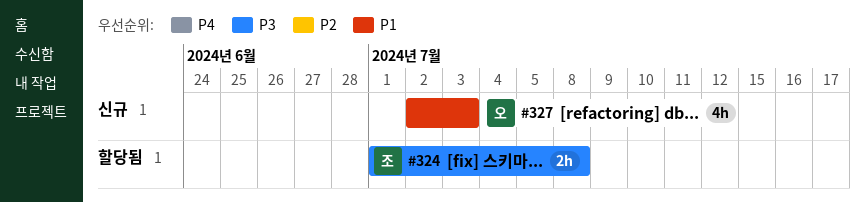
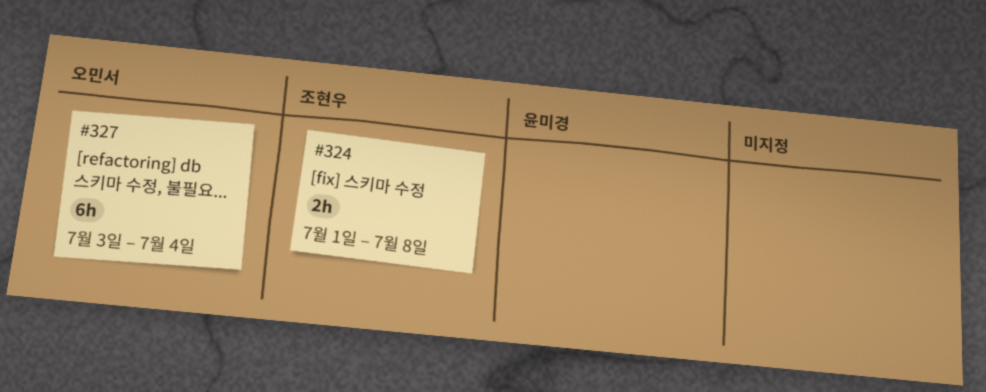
#327, estimate: 4h -> 6h
#327, start: Jul 2 -> Jul 3
#327, due: Jul 3 -> Jul 4

